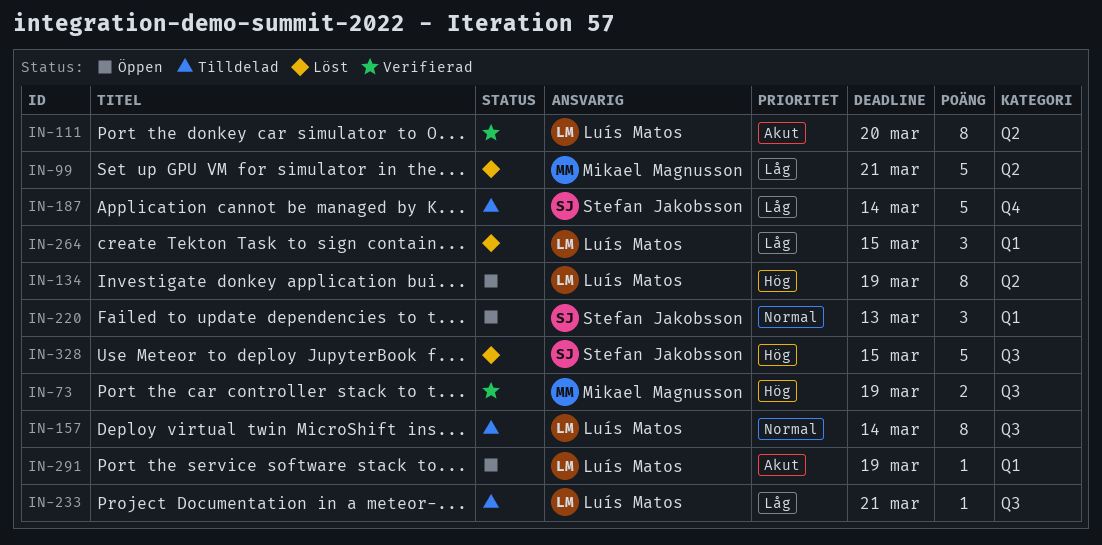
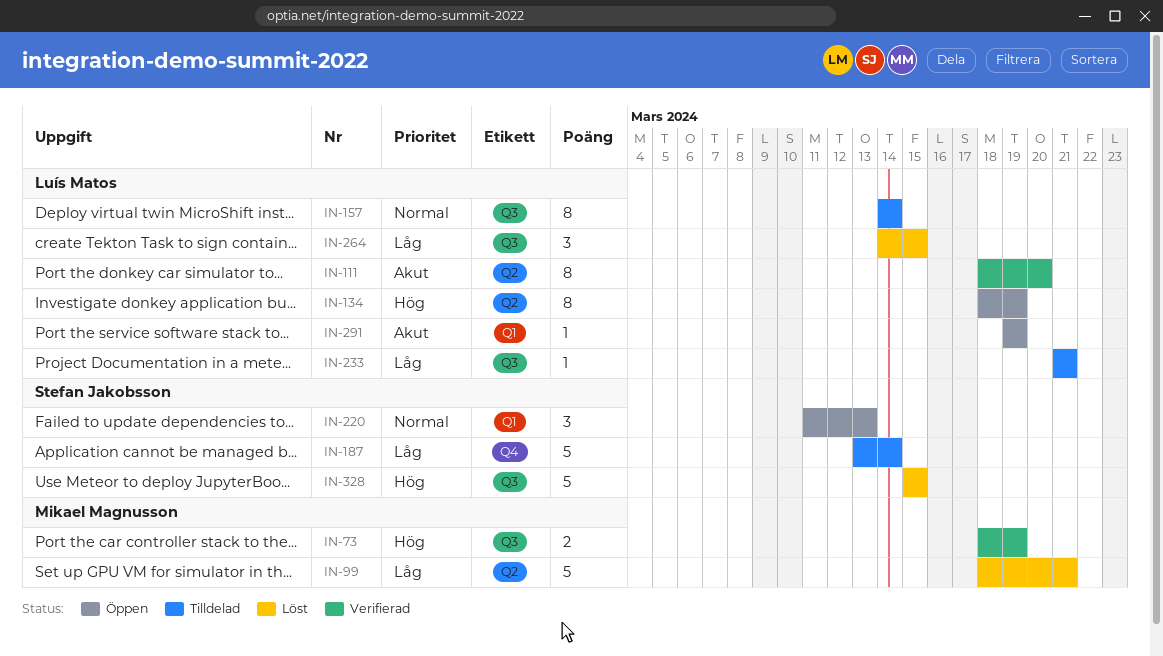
IN-264, label: Q1 -> Q3

